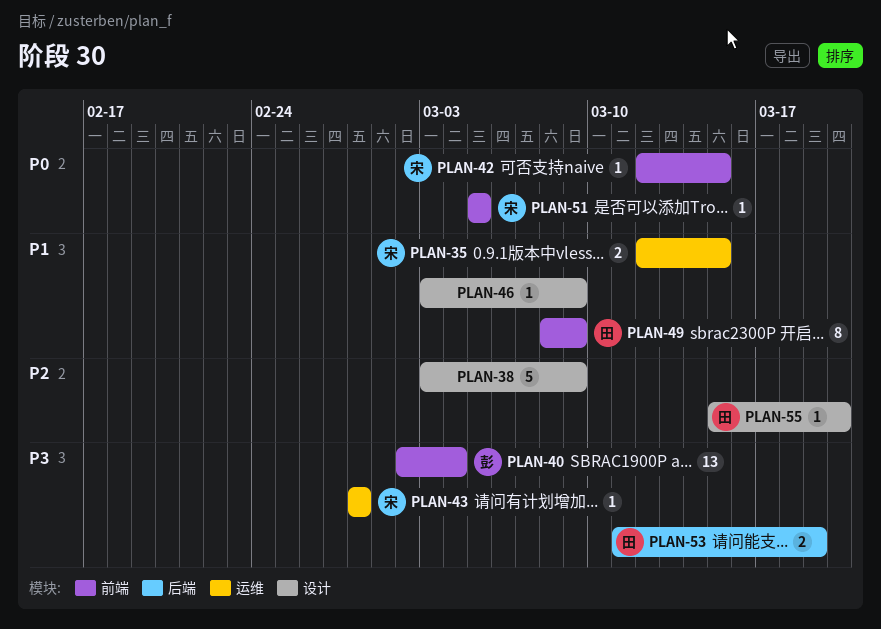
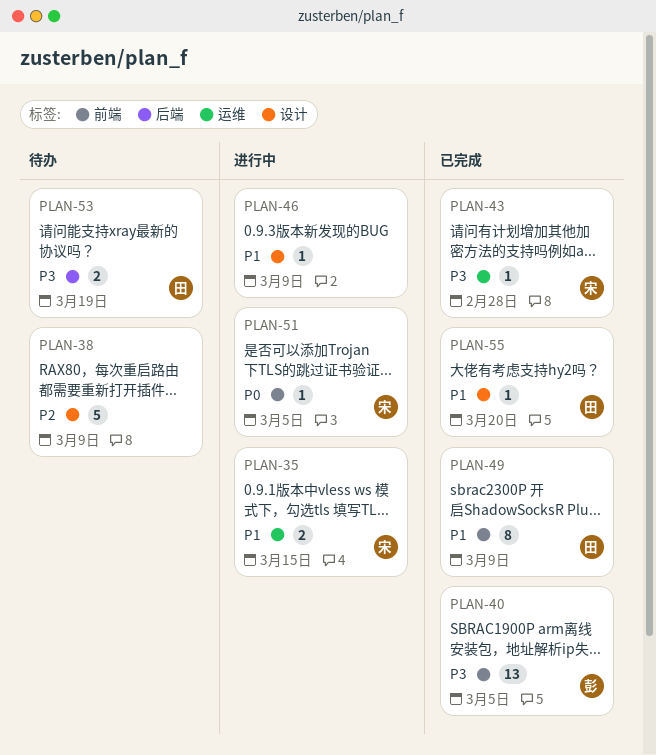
PLAN-40, due: Mar 4 -> Mar 5
PLAN-42: present -> none
PLAN-55, priority: P2 -> P1

